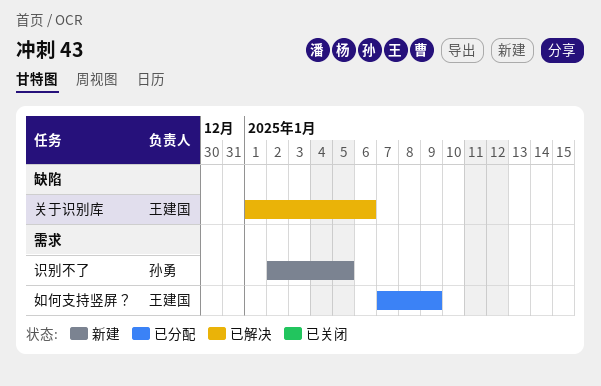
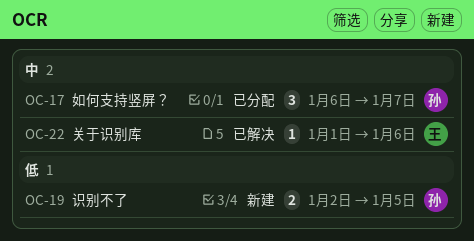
如何支持竖屏？, owner: 王建国 -> 孙勇
如何支持竖屏？, start: Jan 7 -> Jan 6
如何支持竖屏？, due: Jan 9 -> Jan 7

